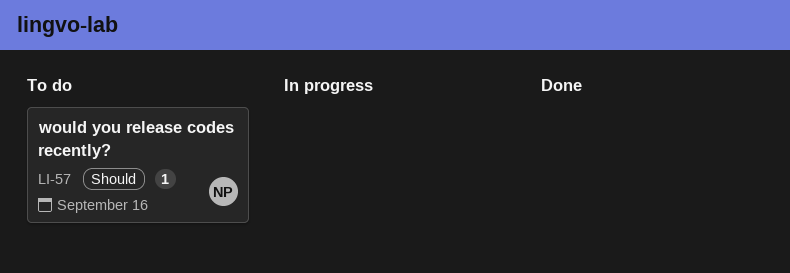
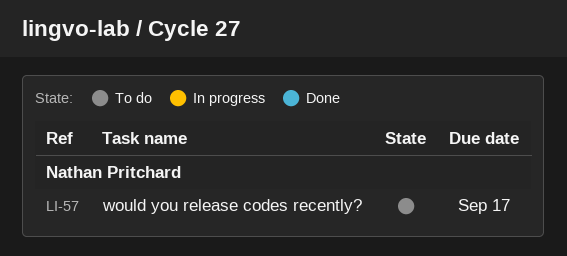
LI-57, due: Sep 16 -> Sep 17

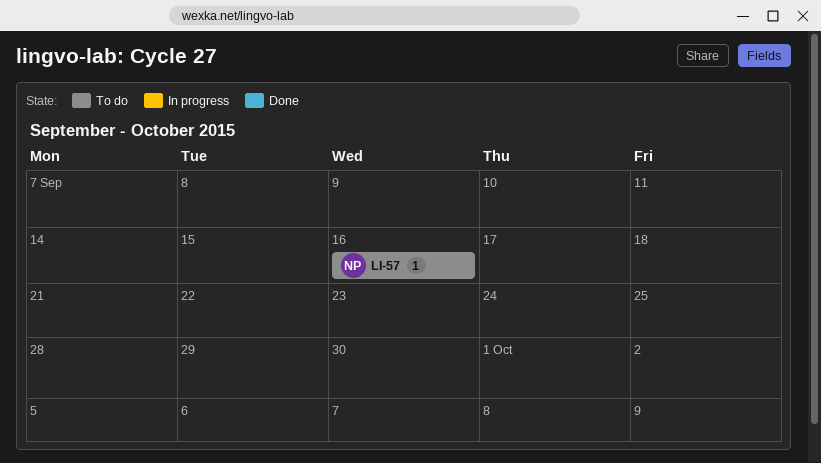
LI-57, due: Sep 17 -> Sep 16

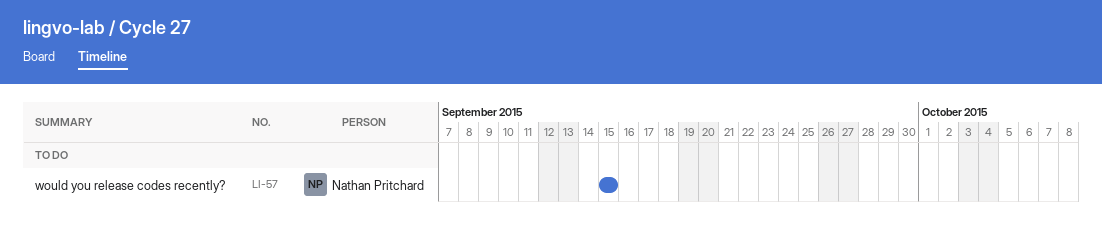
LI-57, start: Sep 16 -> Sep 15
LI-57, due: Sep 16 -> Sep 15

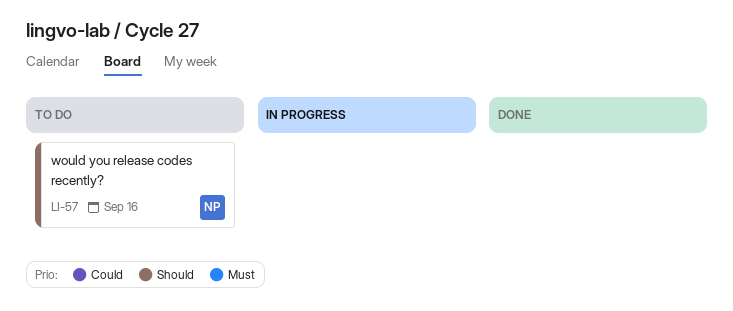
LI-57, due: Sep 15 -> Sep 16

